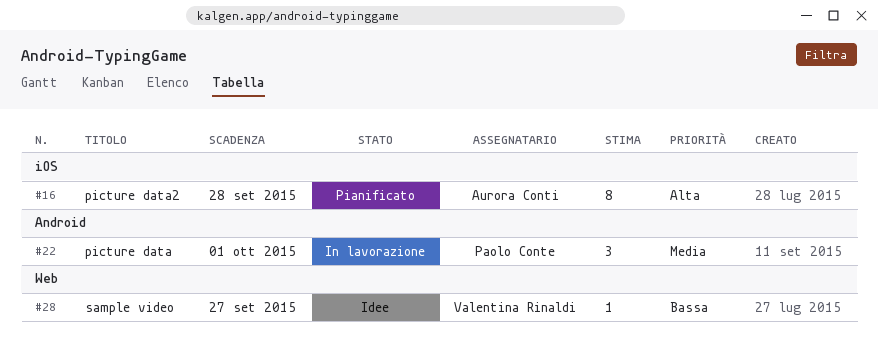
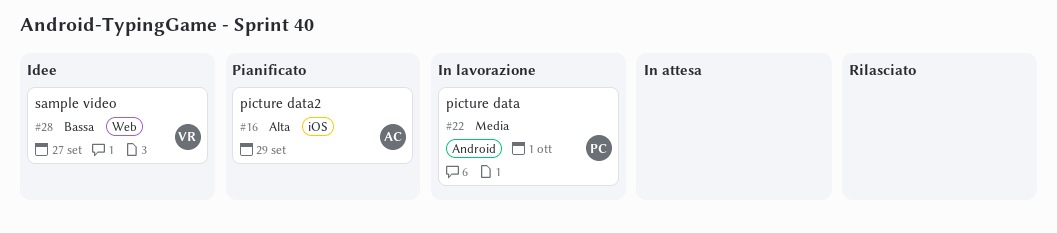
#16, due: Sep 28 -> Sep 29

